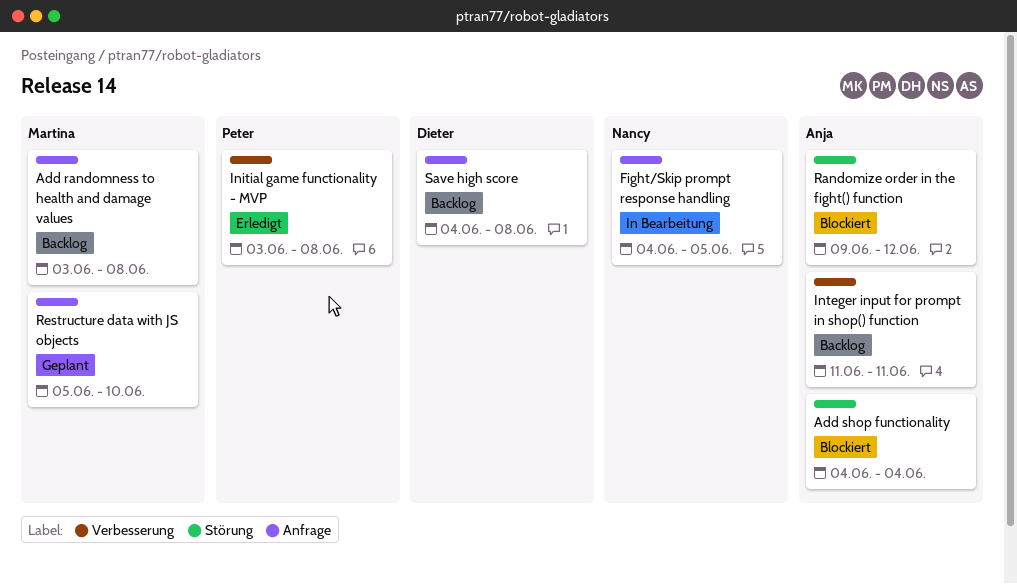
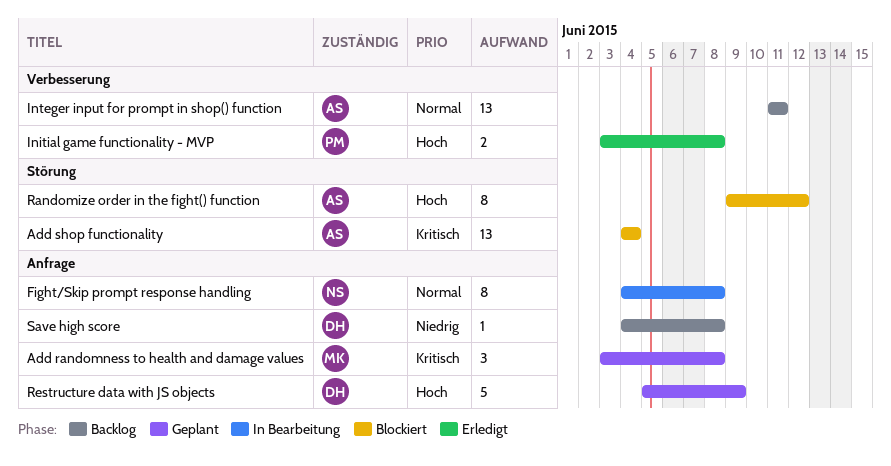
Add randomness to health and damage values, status: Backlog -> Geplant
Fight/Skip prompt response handling, due: Jun 5 -> Jun 8
Restructure data with JS objects, owner: Martina -> Dieter
Restructure data with JS objects, due: Jun 10 -> Jun 9

